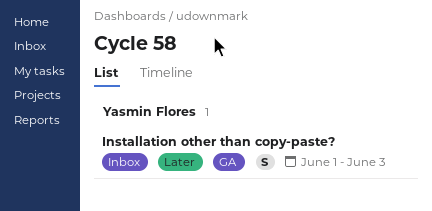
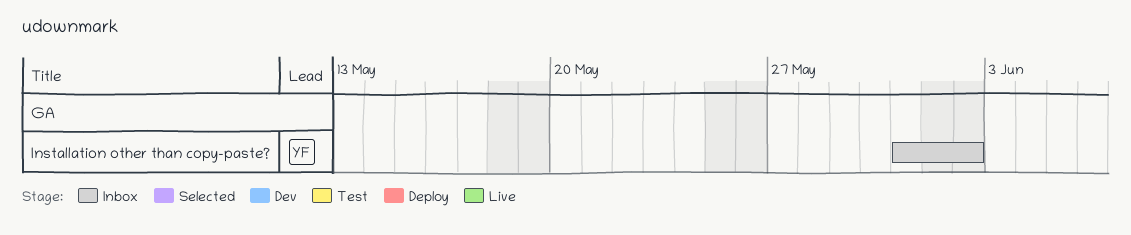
Installation other than copy-paste?, start: Jun 1 -> May 31
Installation other than copy-paste?, due: Jun 3 -> Jun 2

